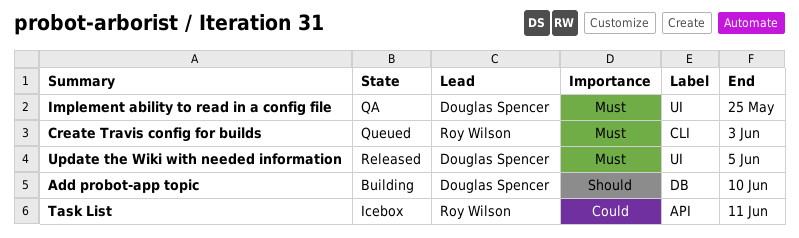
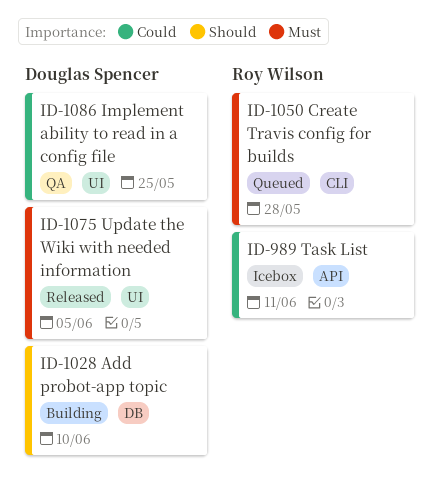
Create Travis config for builds, due: Jun 3 -> May 28
Implement ability to read in a config file, priority: Must -> Could

